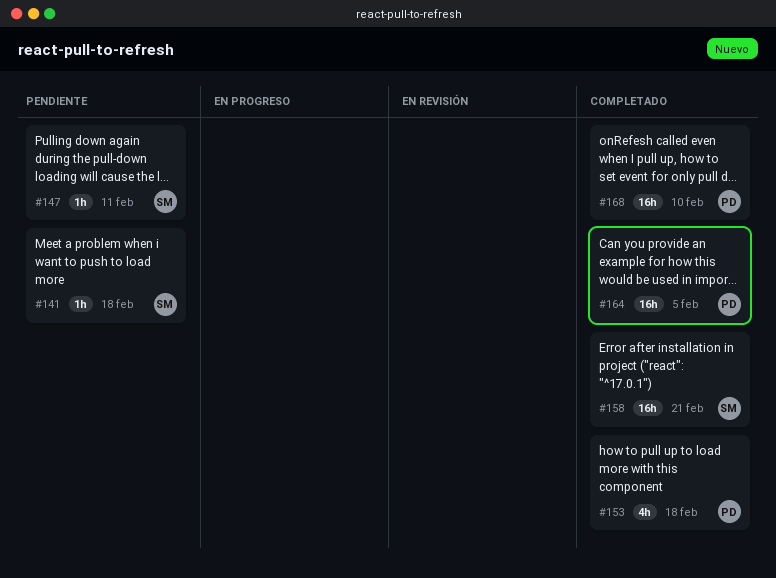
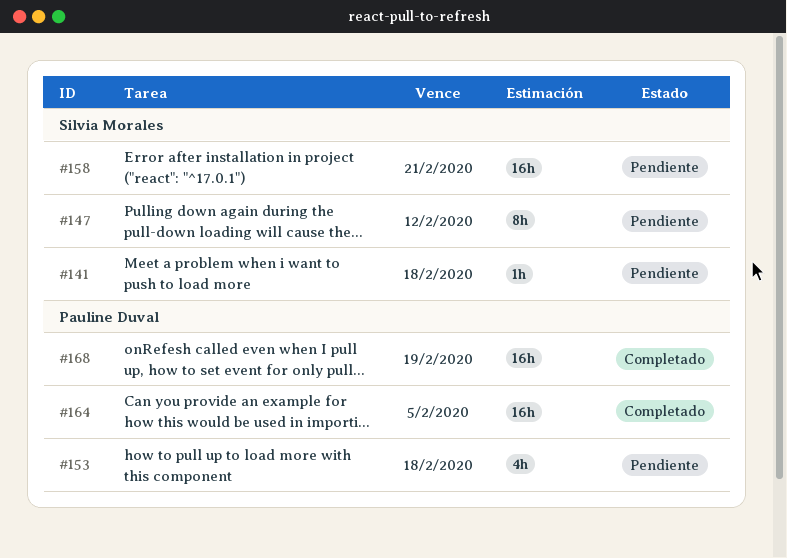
#147, estimate: 1h -> 8h
#147, due: Feb 11 -> Feb 12
#153, status: Completado -> Pendiente
#158, status: Completado -> Pendiente
#168, due: Feb 10 -> Feb 19

